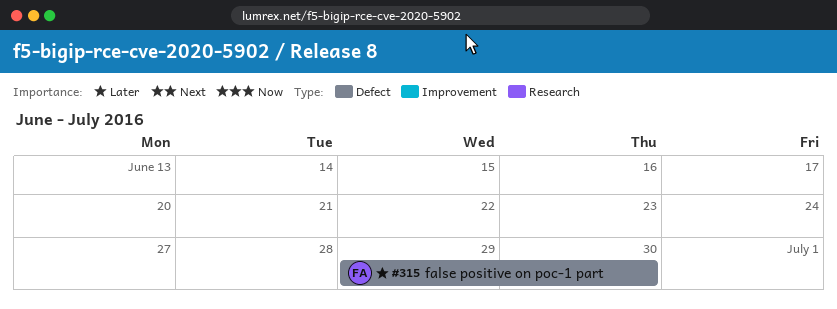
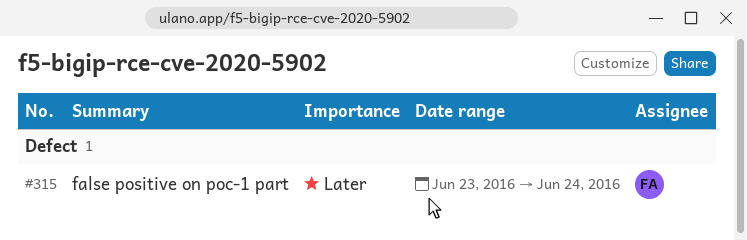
#315, start: Jun 29 -> Jun 23
#315, due: Jun 30 -> Jun 24

